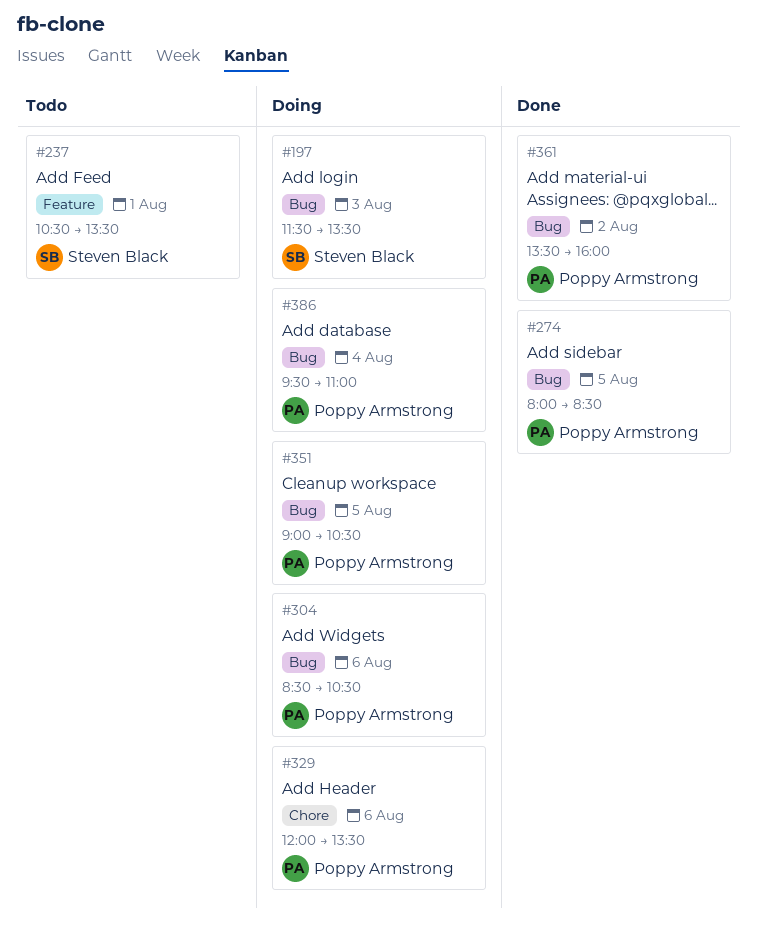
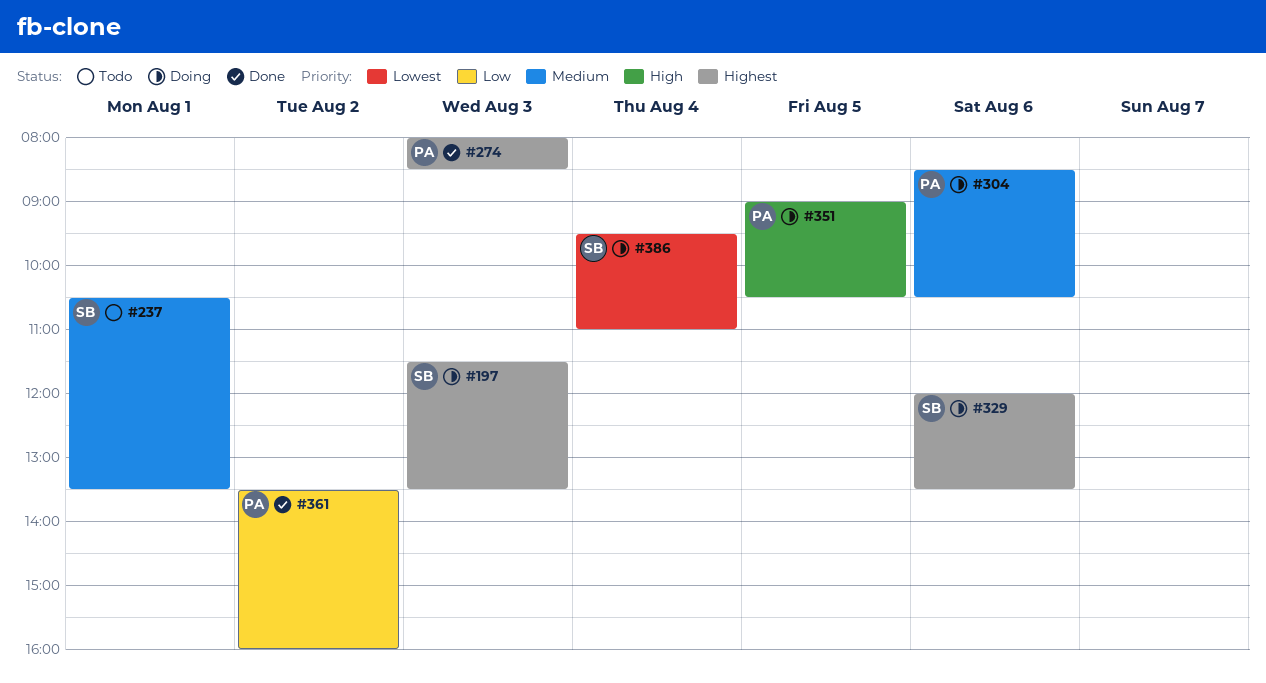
#274, day: Aug 5 -> Aug 3
#329, owner: Poppy Armstrong -> Steven Black
#386, owner: Poppy Armstrong -> Steven Black

